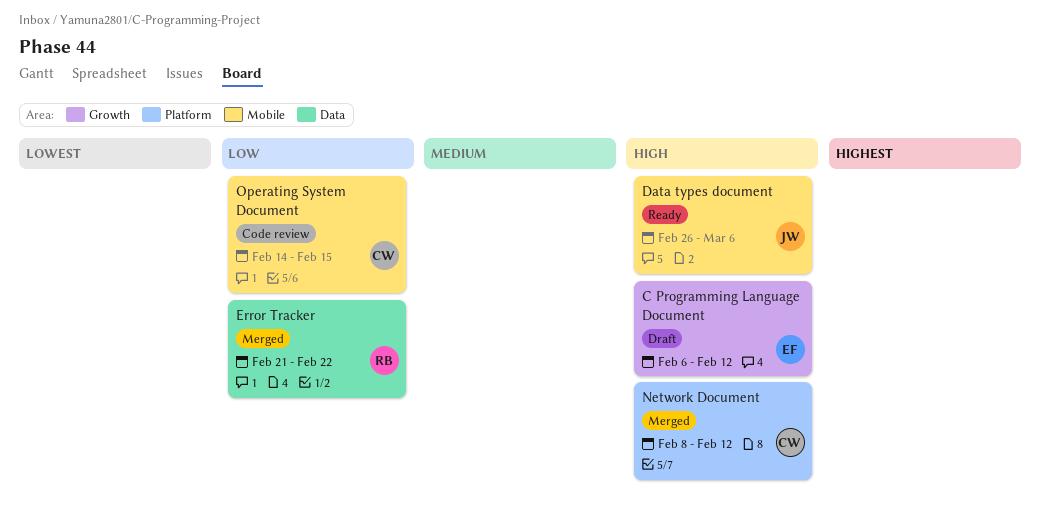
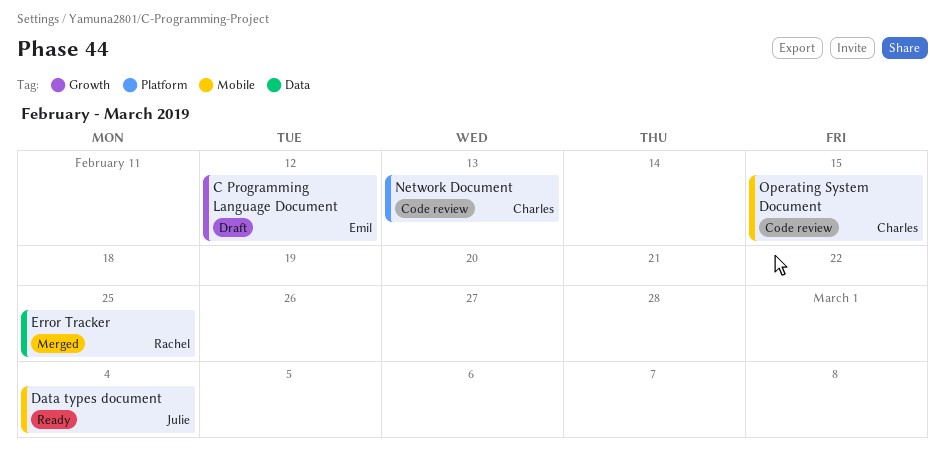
Data types document, due: Mar 6 -> Mar 4
Error Tracker, due: Feb 22 -> Feb 25
Network Document, status: Merged -> Code review
Network Document, due: Feb 12 -> Feb 13

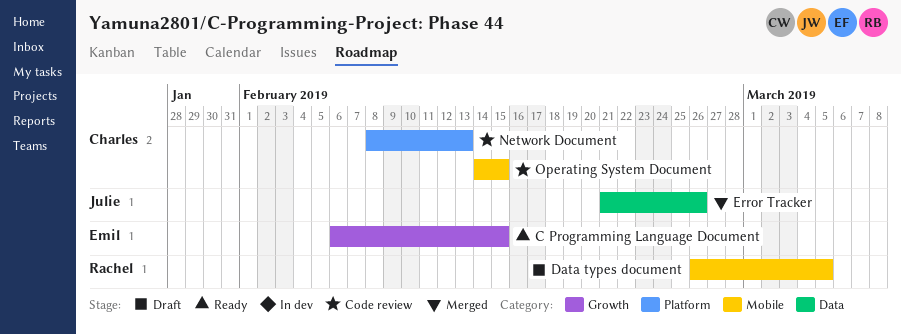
C Programming Language Document, status: Draft -> Ready
C Programming Language Document, due: Feb 12 -> Feb 15
Data types document, status: Ready -> Draft
Data types document, owner: Julie -> Rachel
Data types document, due: Mar 4 -> Mar 5
Error Tracker, owner: Rachel -> Julie
Error Tracker, due: Feb 25 -> Feb 26

